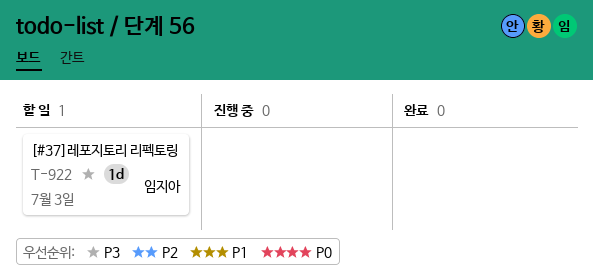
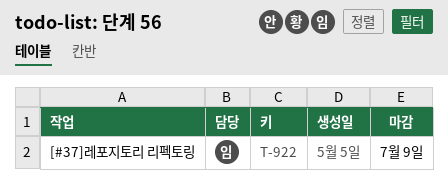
T-922, due: Jul 3 -> Jul 9

